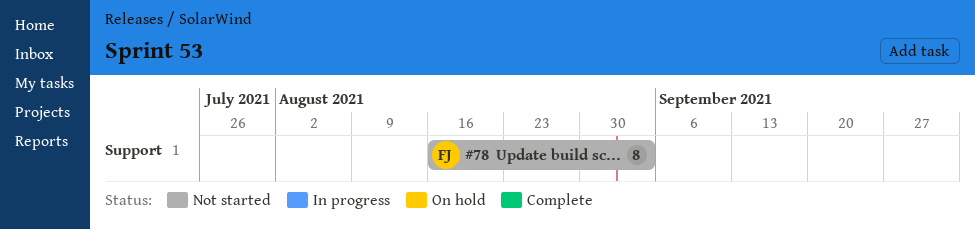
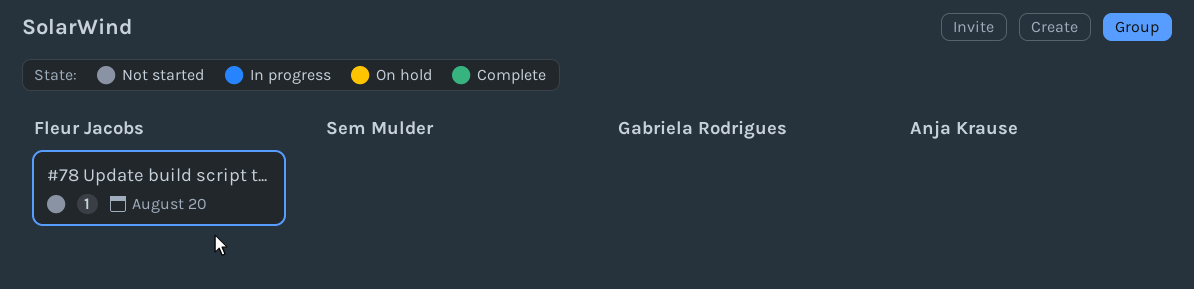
#78, estimate: 8 -> 1
#78, due: Sep 3 -> Aug 20

